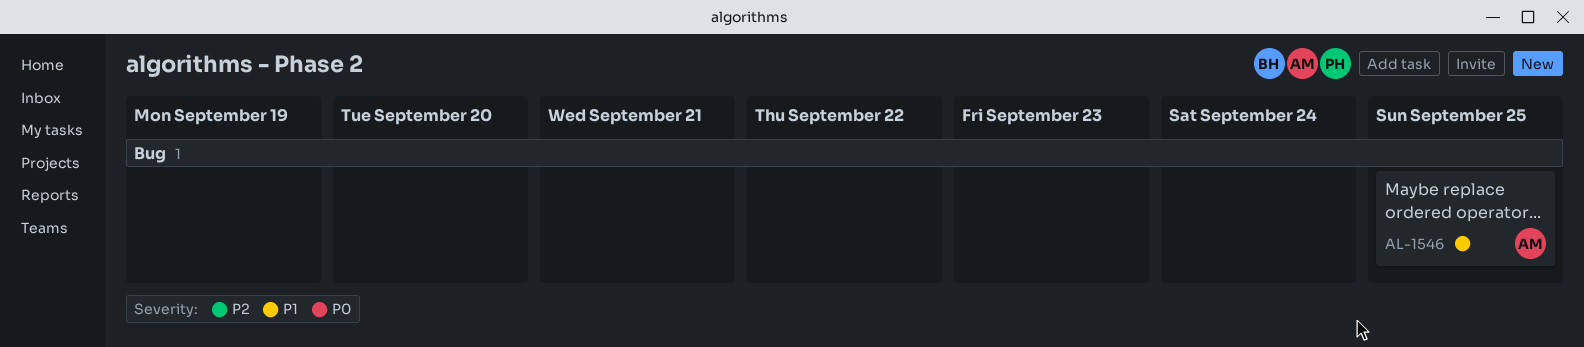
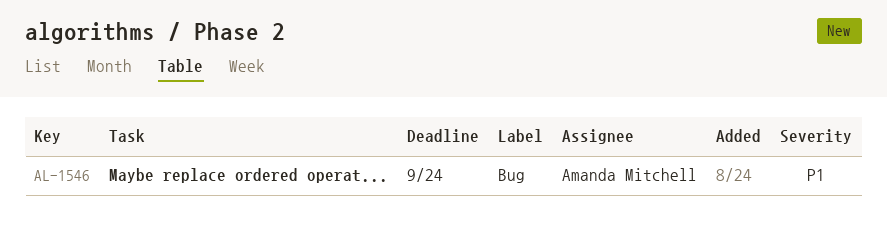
AL-1546, due: Sep 25 -> Sep 24

